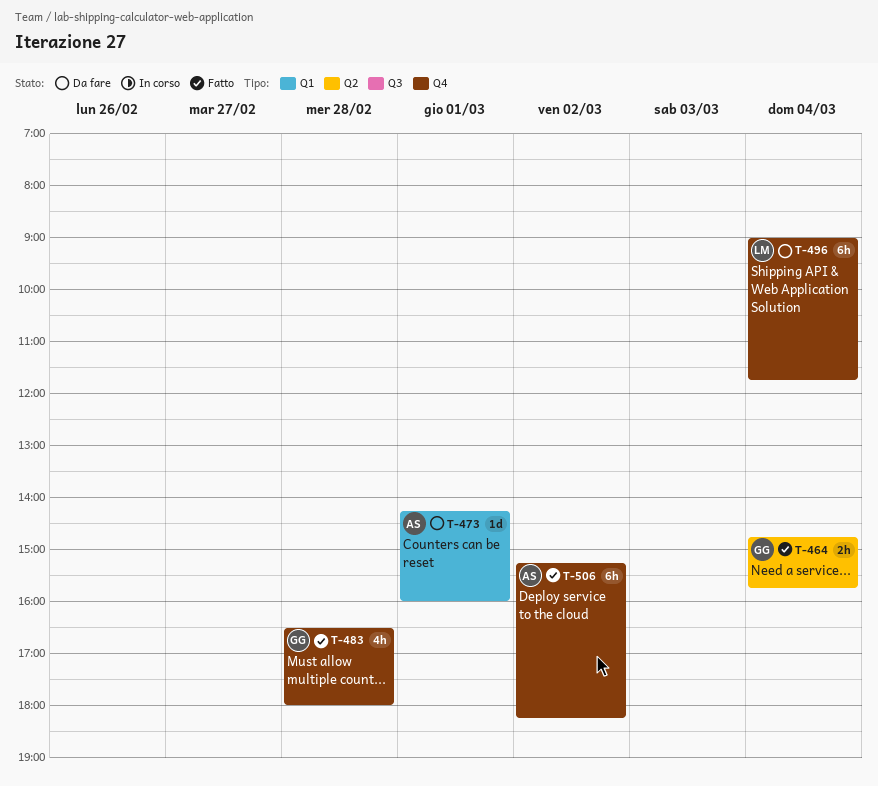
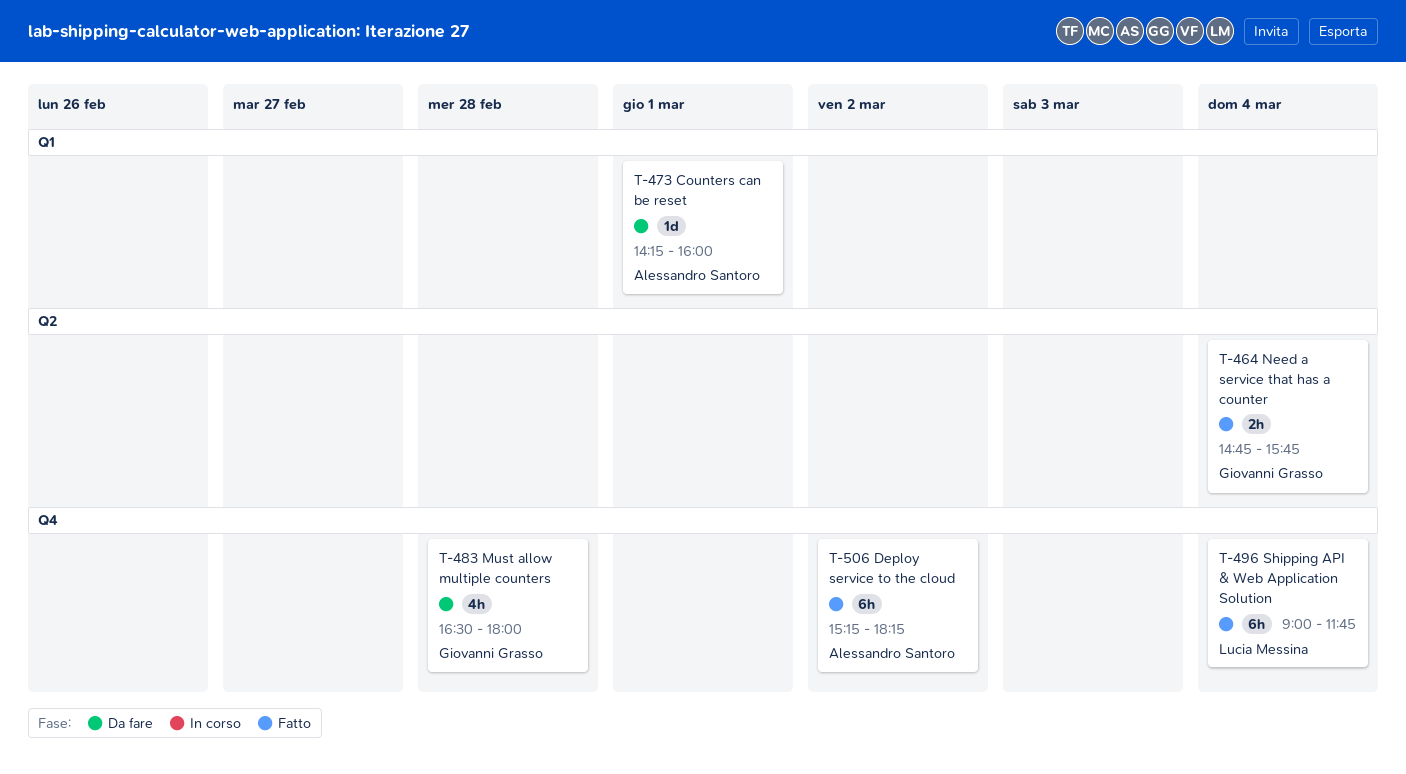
T-483, status: Fatto -> Da fare
T-496, status: Da fare -> Fatto

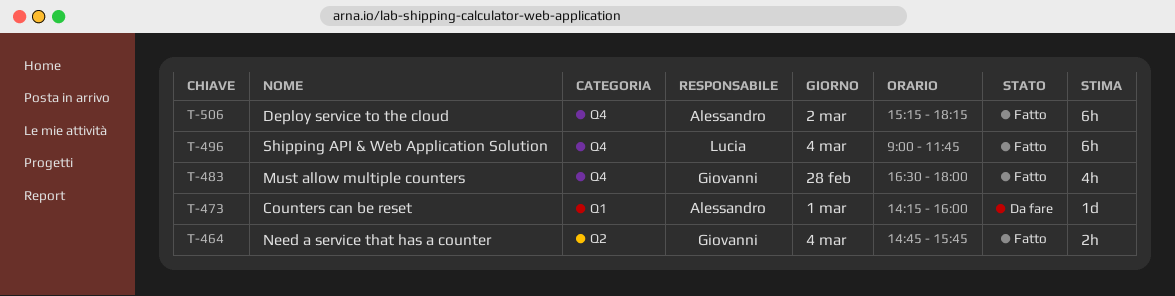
T-483, status: Da fare -> Fatto

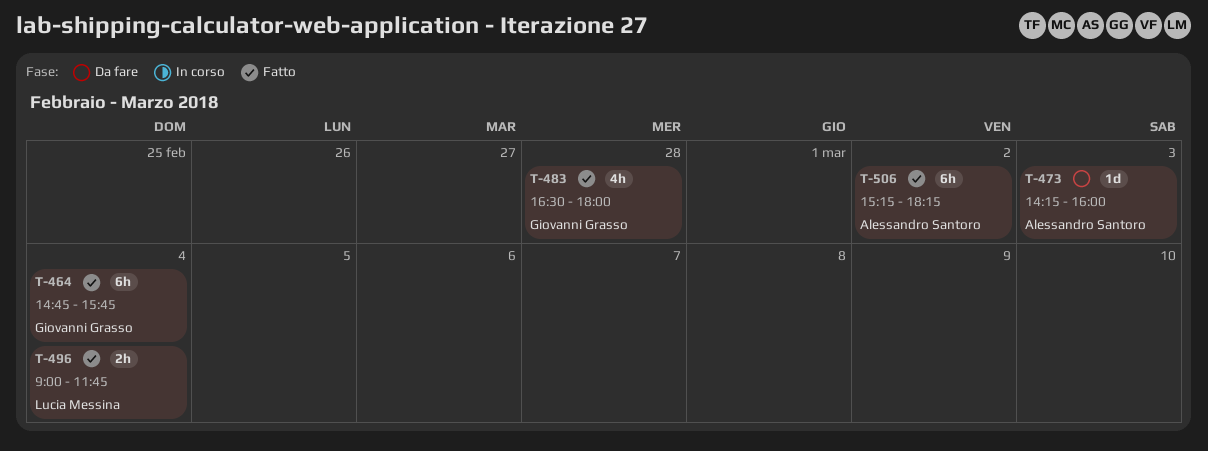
T-464, estimate: 2h -> 6h
T-473, day: Mar 1 -> Mar 3
T-496, estimate: 6h -> 2h

